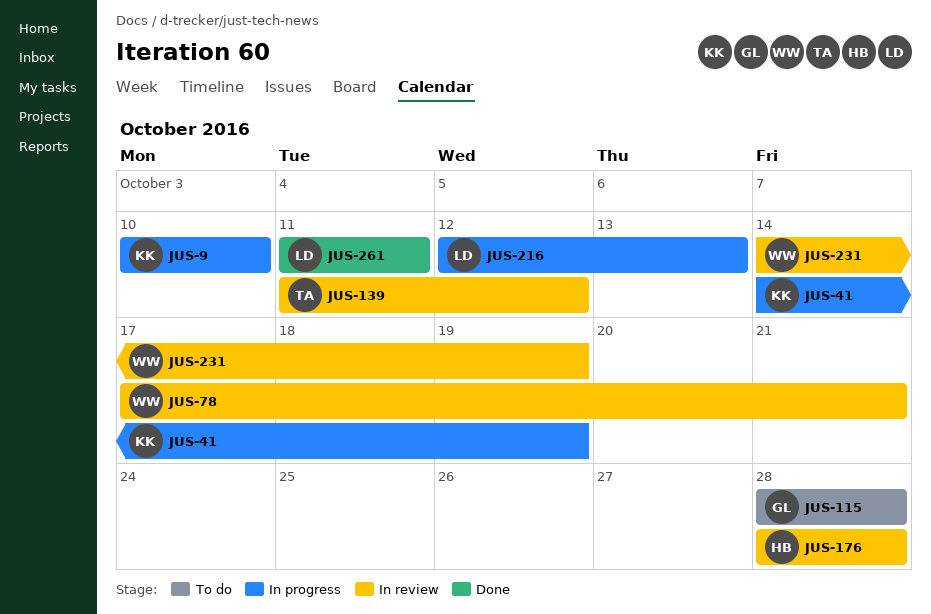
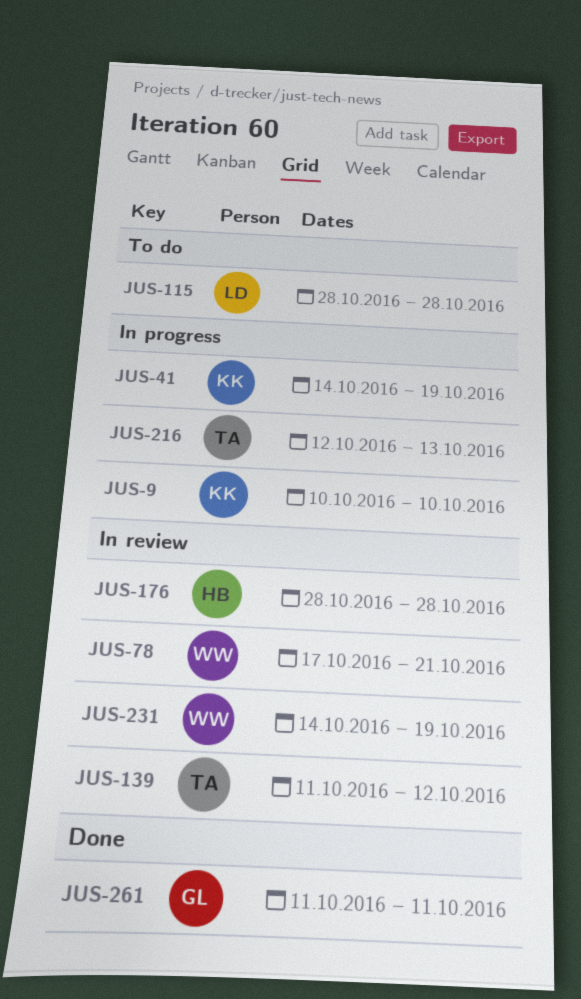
JUS-115, owner: GL -> LD
JUS-216, owner: LD -> TA
JUS-261, owner: LD -> GL

